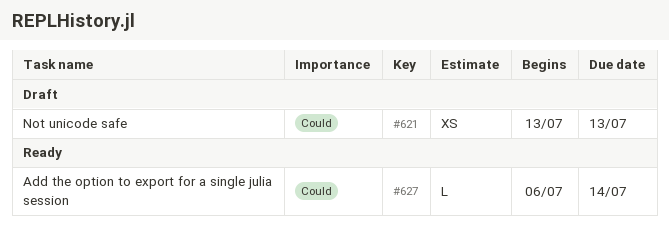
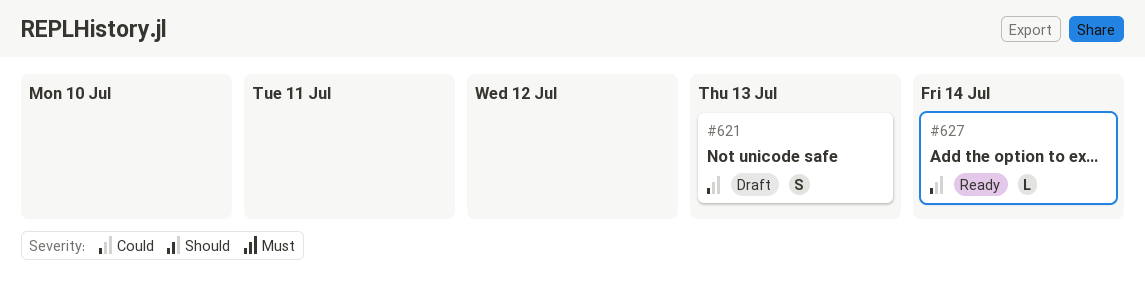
#621, estimate: XS -> S

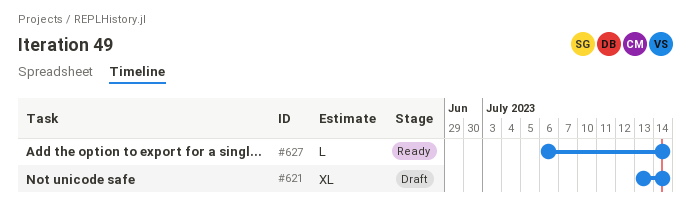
#621, estimate: S -> XL
#621, due: Jul 13 -> Jul 14

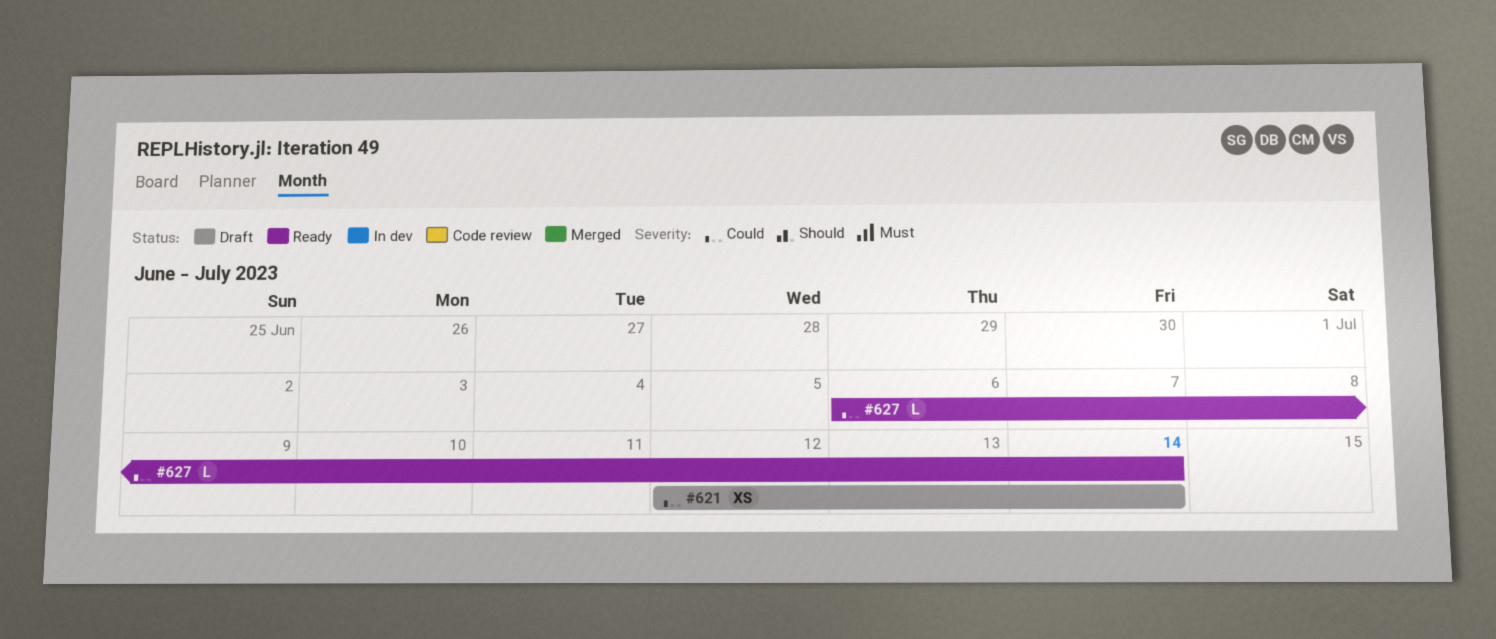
#621, estimate: XL -> XS
#621, start: Jul 13 -> Jul 12

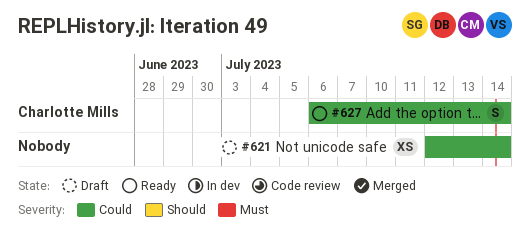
#627, estimate: L -> S

